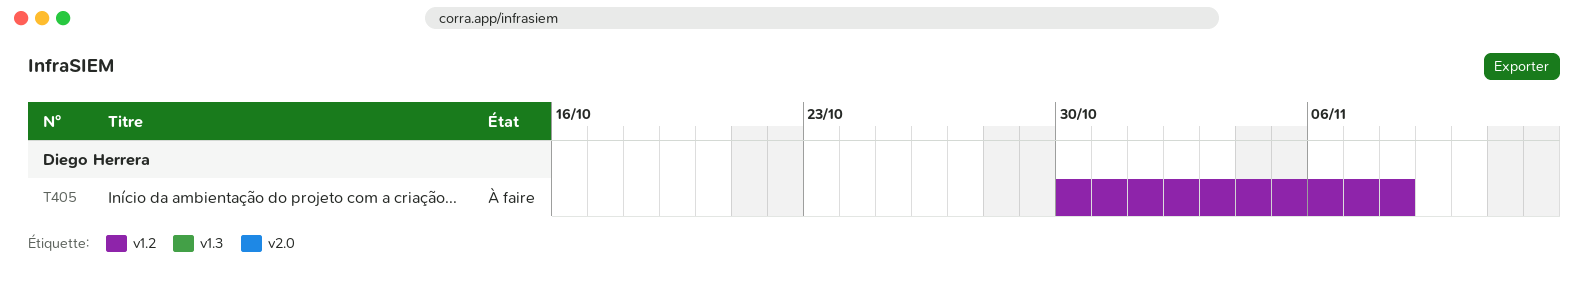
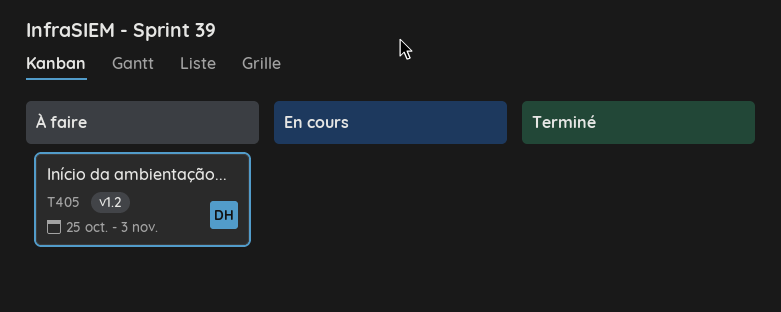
T405, start: Oct 30 -> Oct 25
T405, due: Nov 8 -> Nov 3

